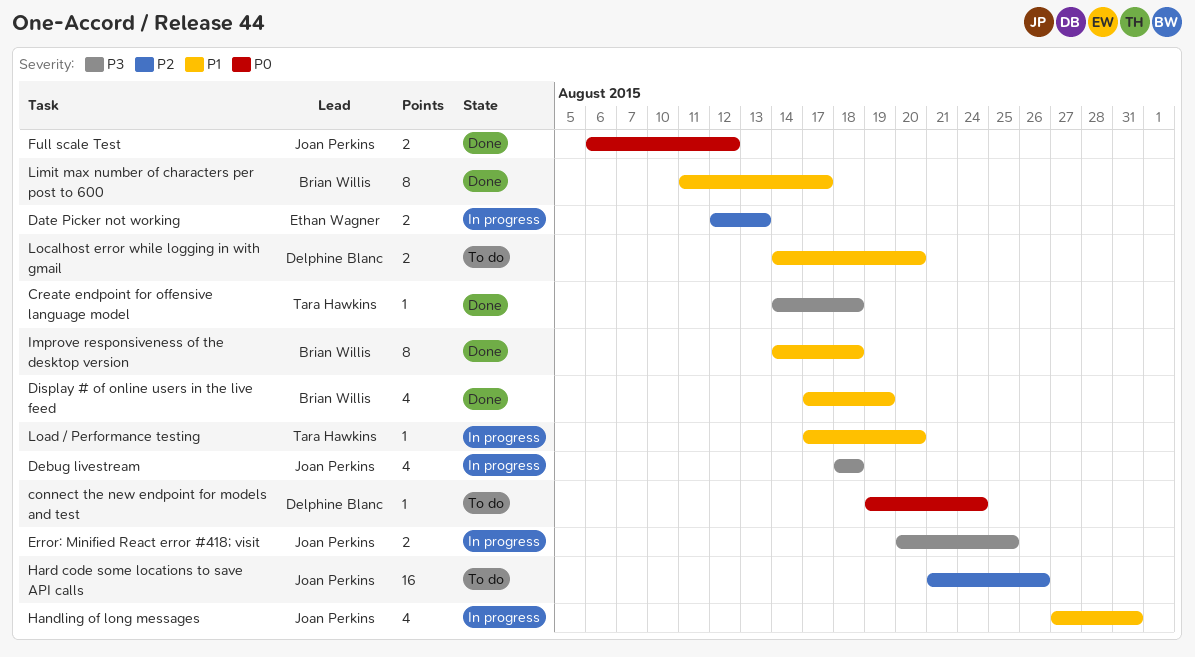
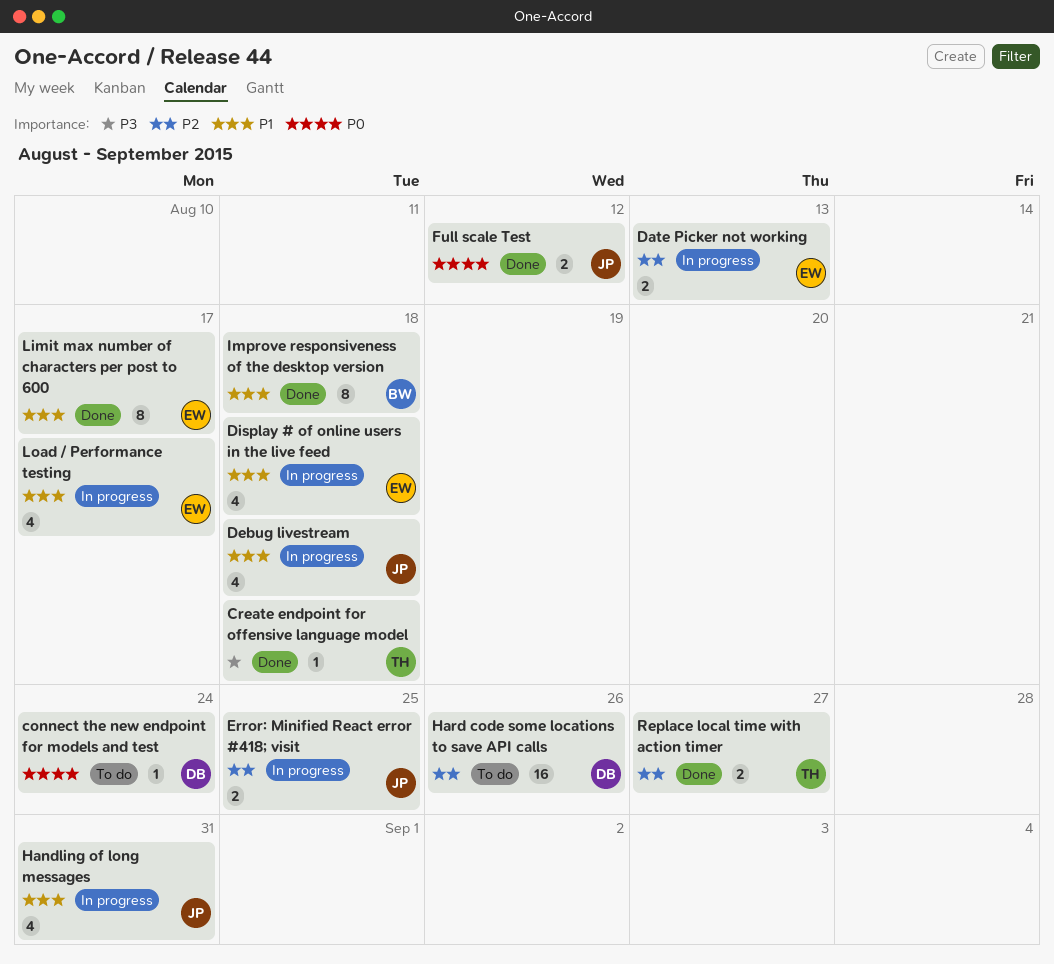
Debug livestream, priority: P3 -> P1
Display # of online users in the live feed, status: Done -> In progress
Display # of online users in the live feed, owner: Brian Willis -> Ethan Wagner
Display # of online users in the live feed, due: Aug 19 -> Aug 18
Error: Minified React error #418; visit, priority: P3 -> P2
Hard code some locations to save API calls, owner: Joan Perkins -> Delphine Blanc
Limit max number of characters per post to 600, owner: Brian Willis -> Ethan Wagner
Load / Performance testing, owner: Tara Hawkins -> Ethan Wagner
Load / Performance testing, estimate: 1 -> 4
Load / Performance testing, due: Aug 20 -> Aug 17
Localhost error while logging in with gmail: present -> none
Replace local time with action timer: none -> present

